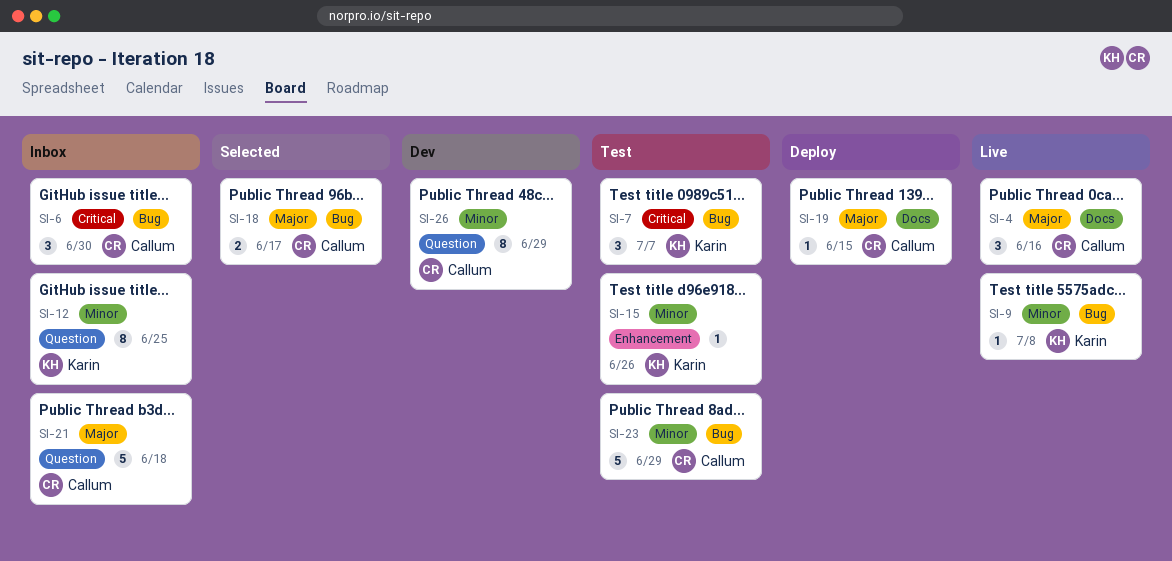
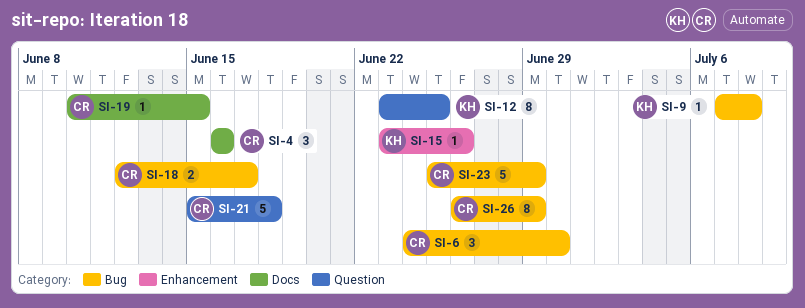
SI-7: present -> none
SI-26, label: Question -> Bug

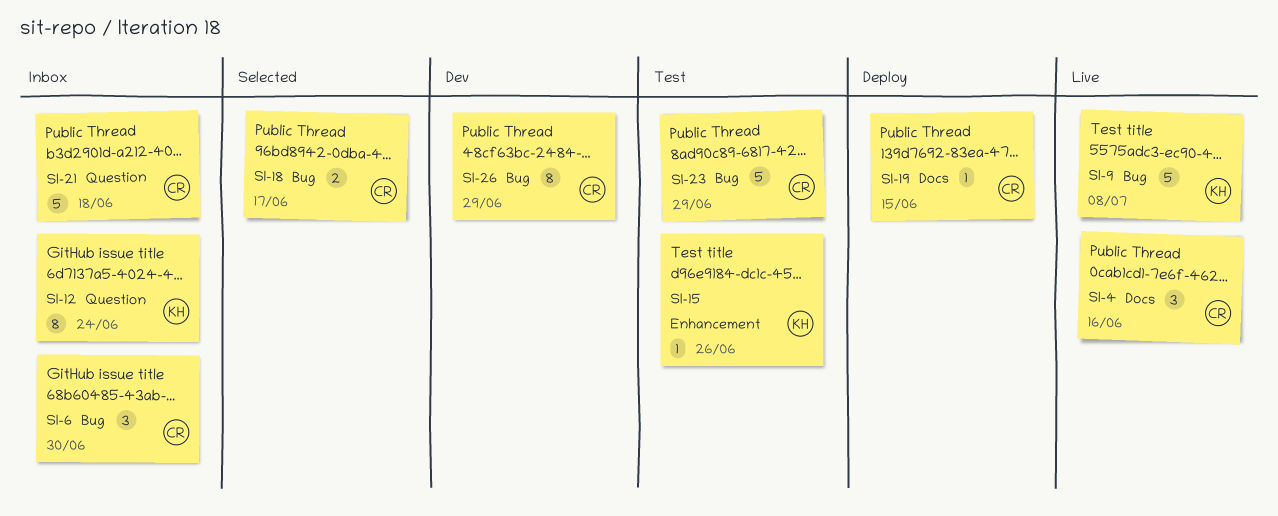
SI-9, estimate: 1 -> 5
SI-12, due: Jun 25 -> Jun 24

